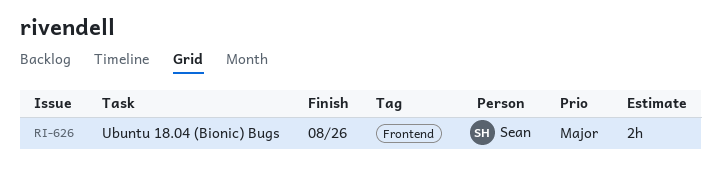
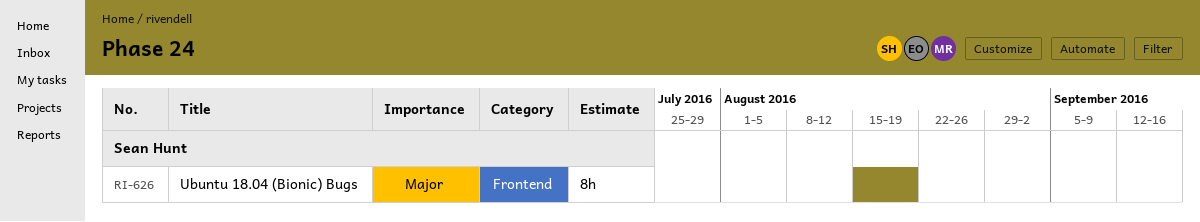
RI-626, estimate: 2h -> 8h
RI-626, due: Aug 26 -> Aug 19

